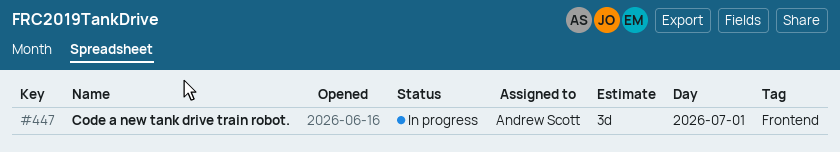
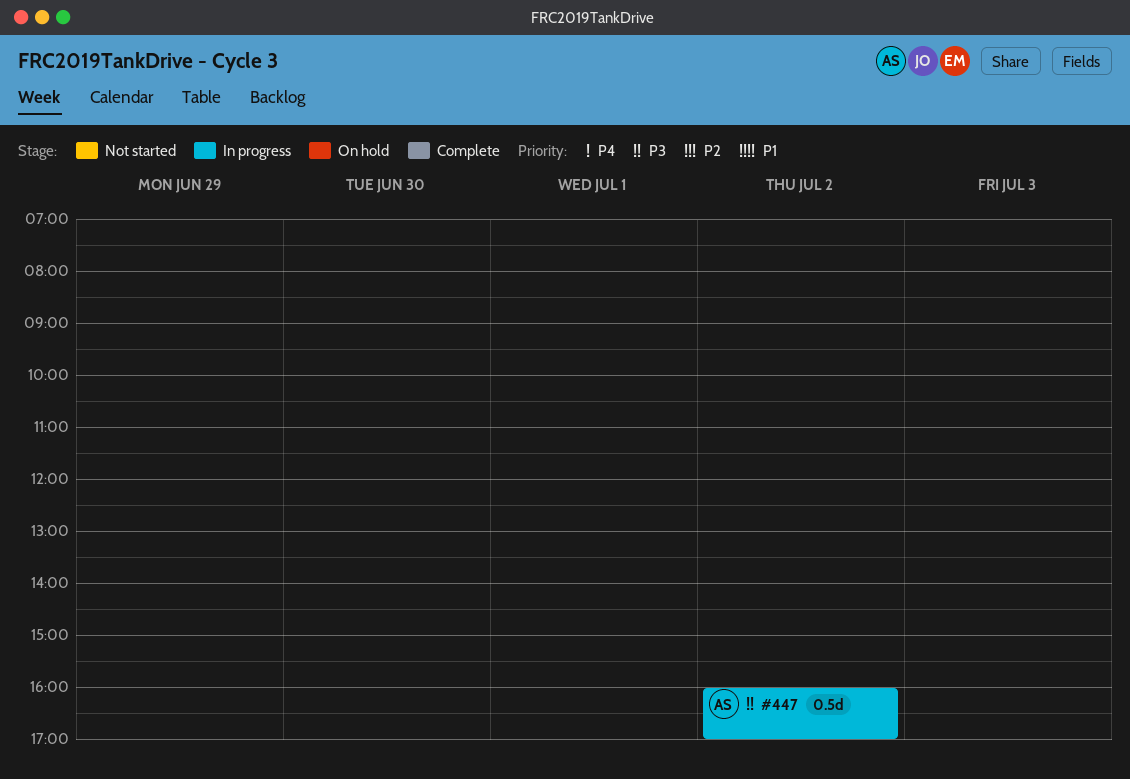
#447, estimate: 3d -> 0.5d
#447, day: Jul 1 -> Jul 2

